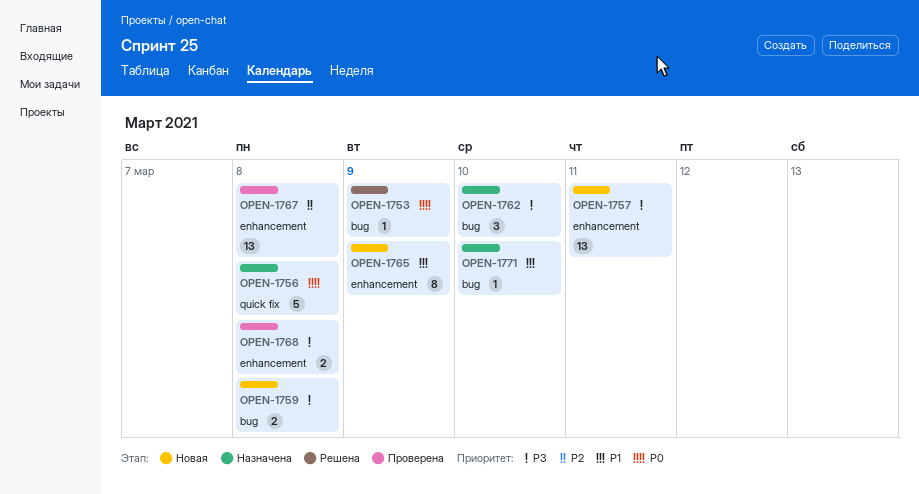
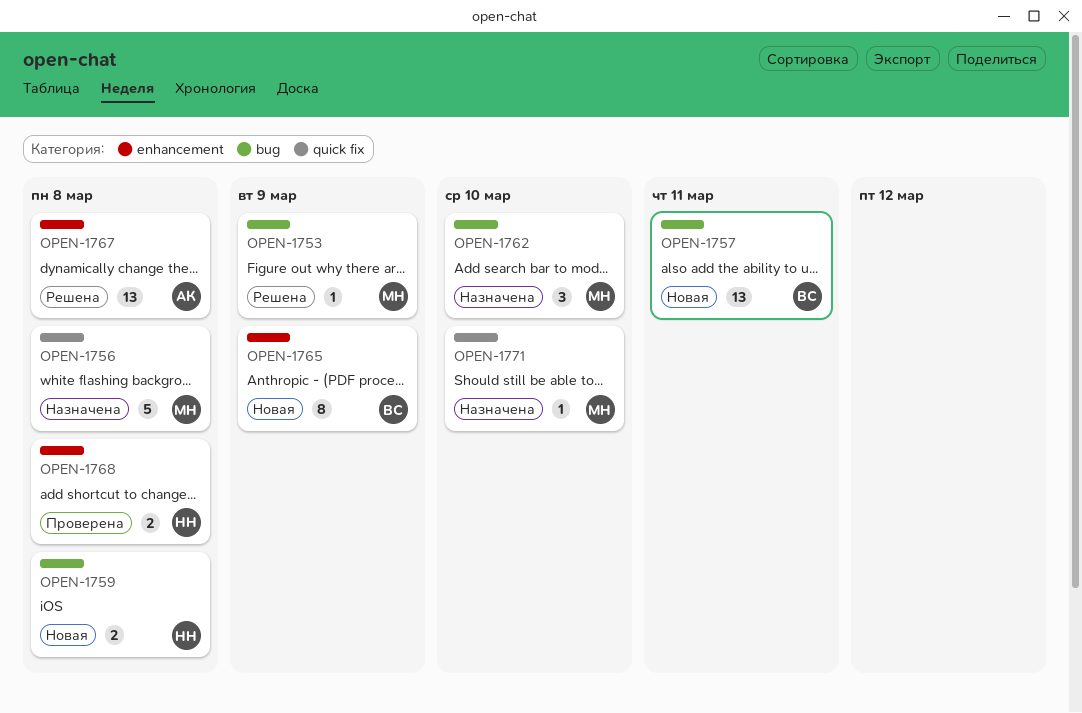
OPEN-1757, label: enhancement -> bug
OPEN-1767, status: Проверена -> Решена
OPEN-1771, label: bug -> quick fix

